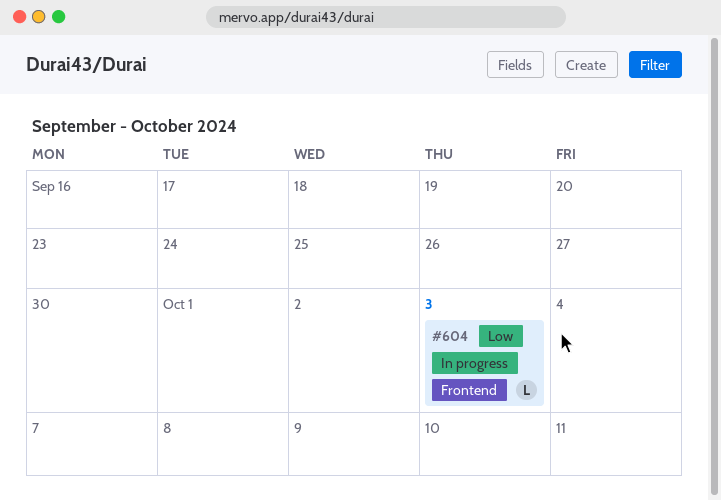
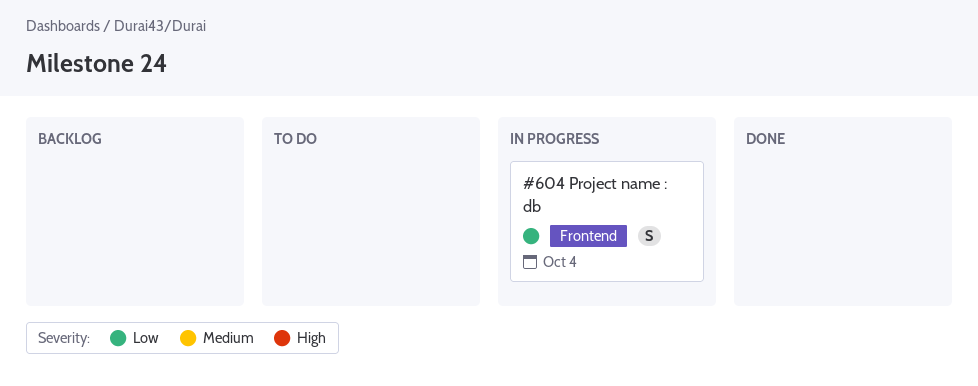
#604, estimate: L -> S
#604, due: Oct 3 -> Oct 4

